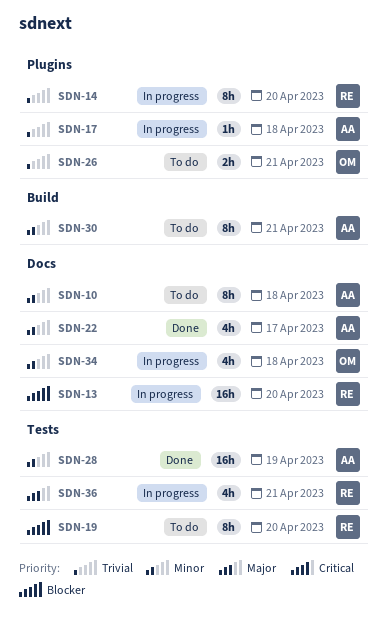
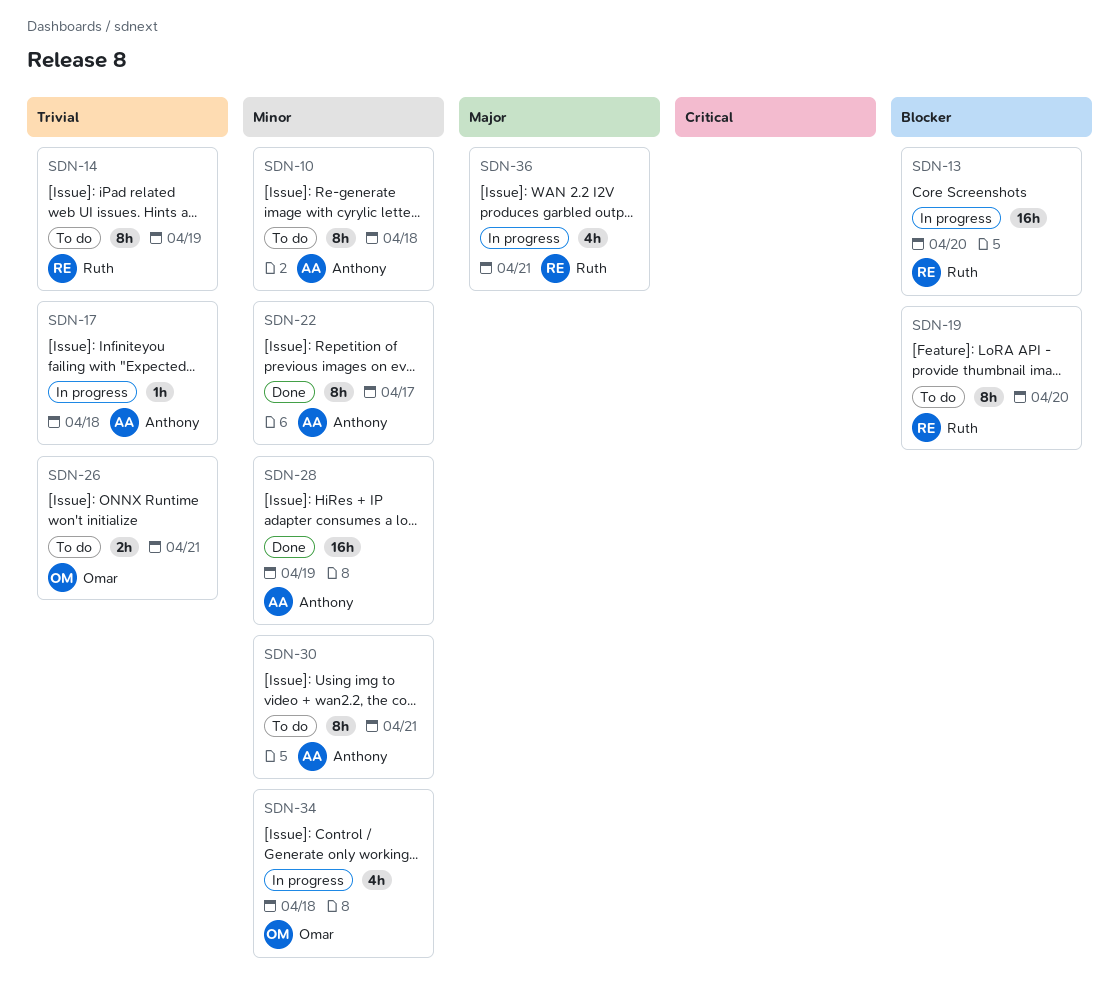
SDN-14, status: In progress -> To do
SDN-14, due: Apr 20 -> Apr 19
SDN-22, estimate: 4h -> 8h

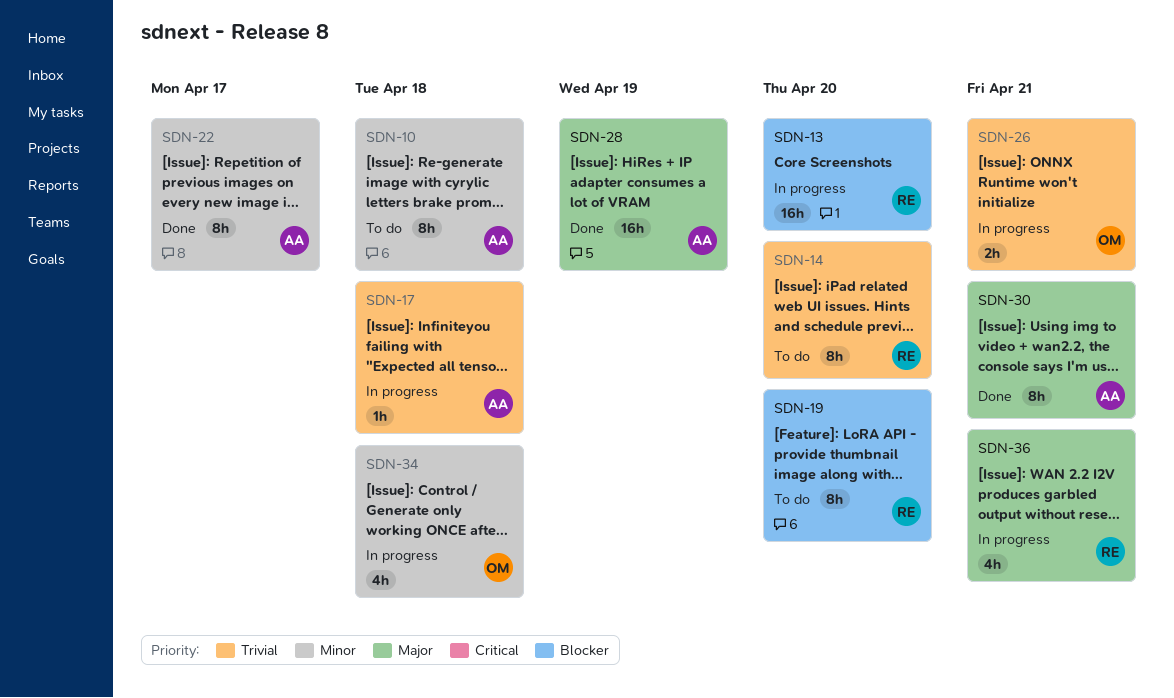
SDN-14, due: Apr 19 -> Apr 20
SDN-26, status: To do -> In progress
SDN-28, priority: Minor -> Major
SDN-30, status: To do -> Done
SDN-30, priority: Minor -> Major

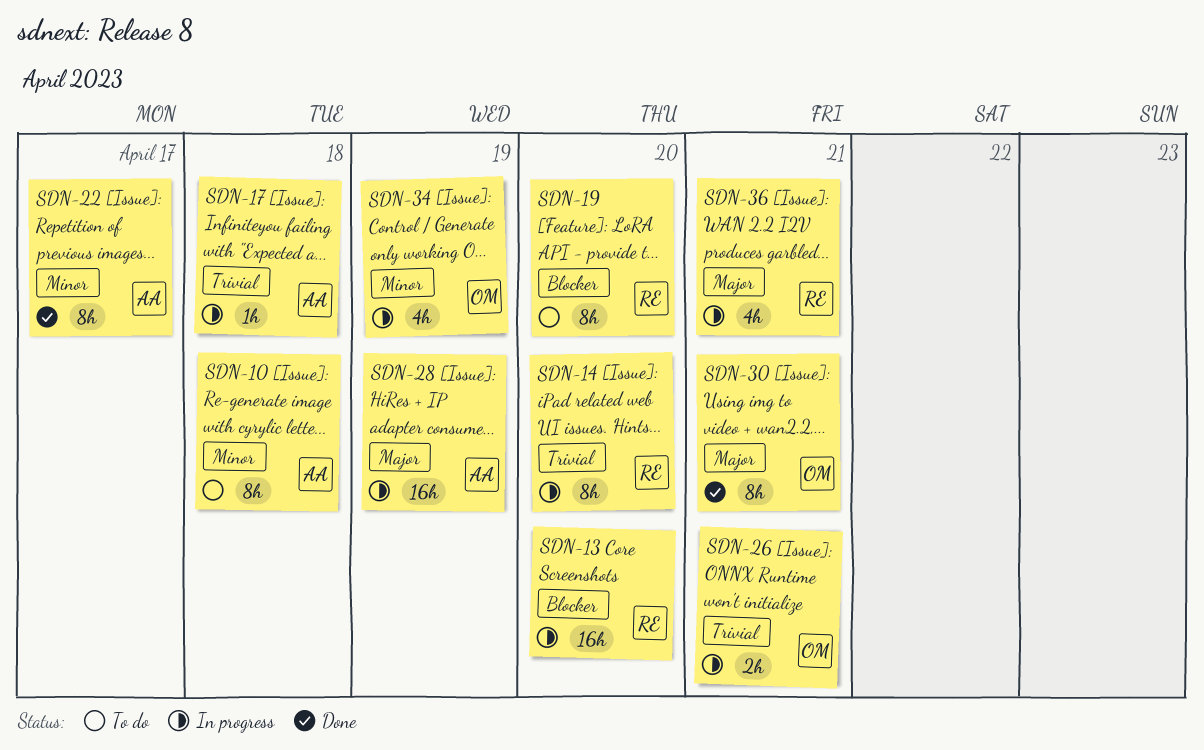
SDN-14, status: To do -> In progress
SDN-28, status: Done -> In progress
SDN-30, owner: AA -> OM
SDN-34, due: Apr 18 -> Apr 19

